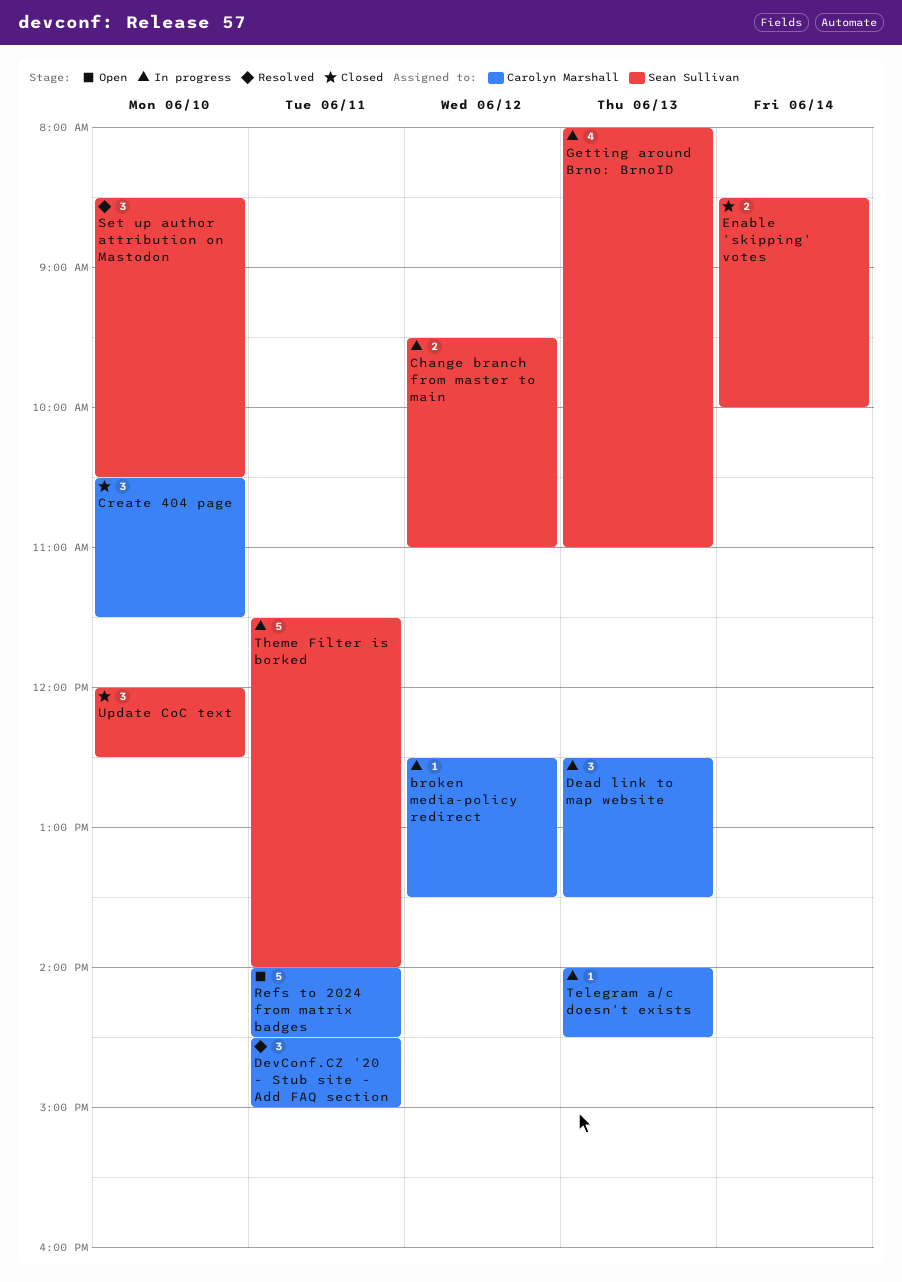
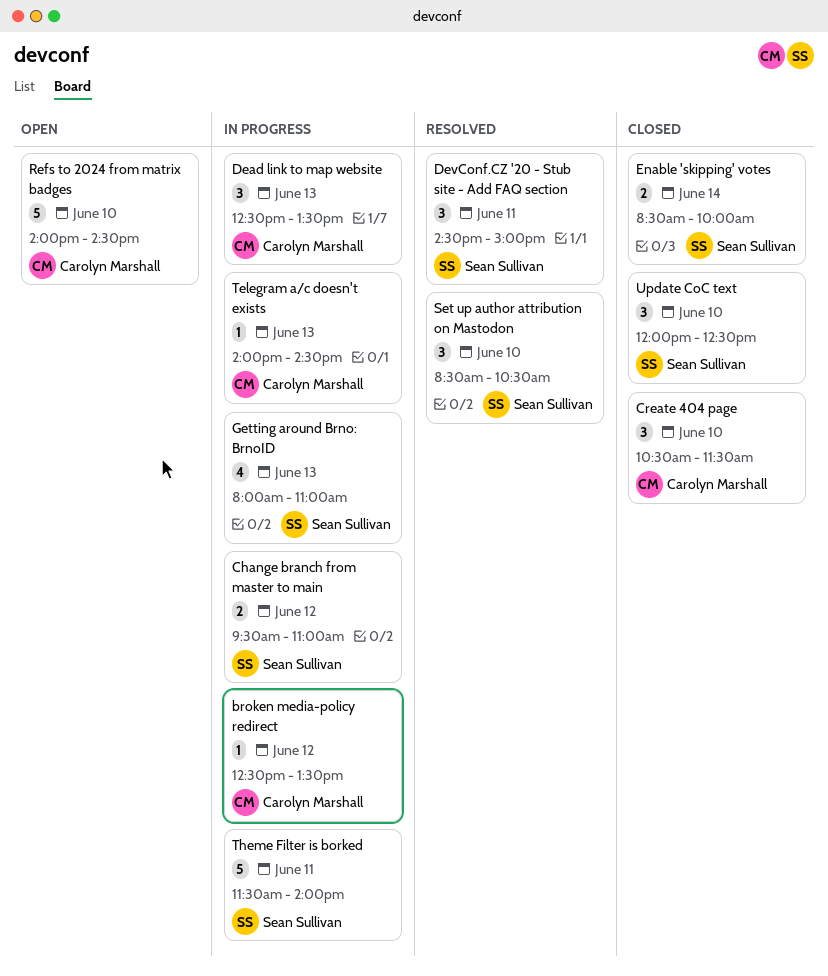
DevConf.CZ '20 - Stub site - Add FAQ section, owner: Carolyn Marshall -> Sean Sullivan
Refs to 2024 from matrix badges, day: Jun 11 -> Jun 10

